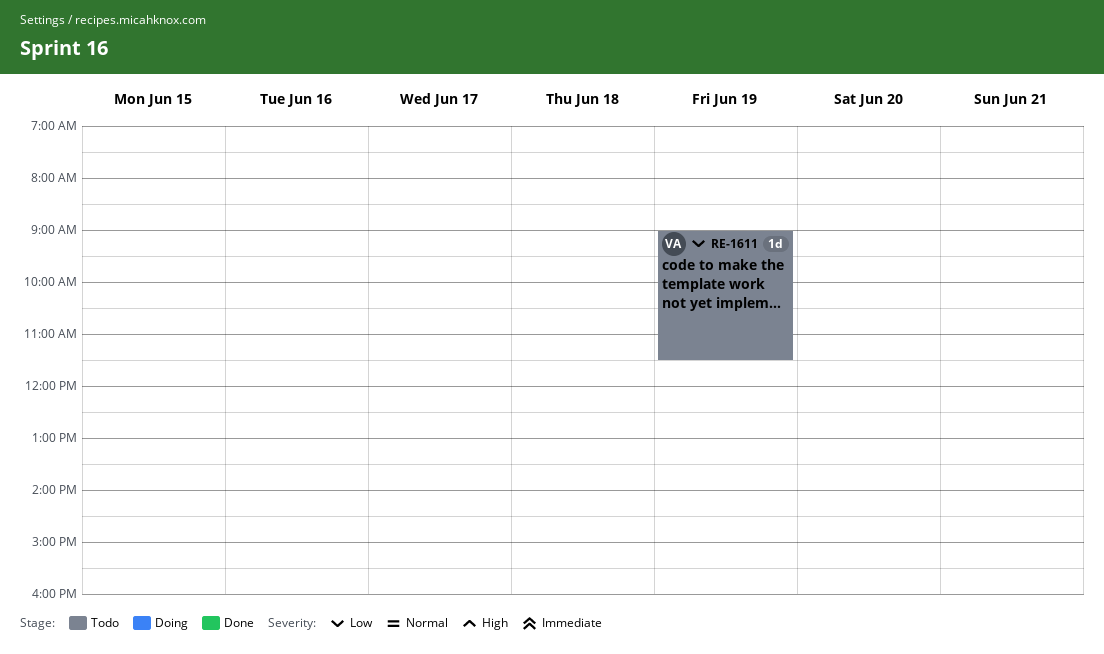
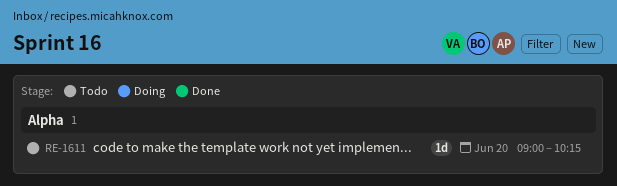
RE-1611, day: Jun 19 -> Jun 20
RE-1611, ends: 11:30 -> 10:15

